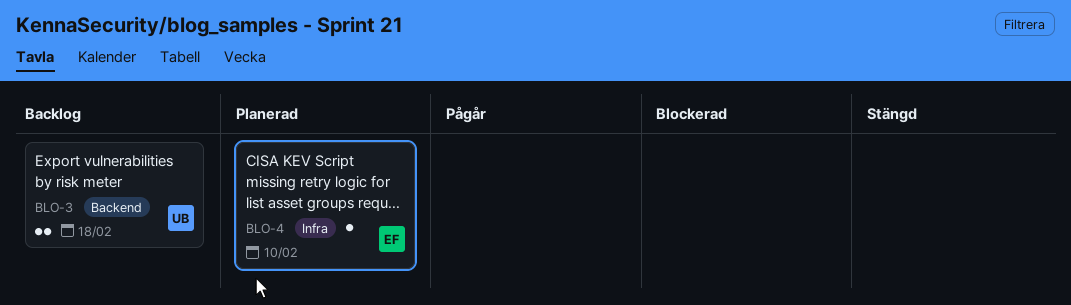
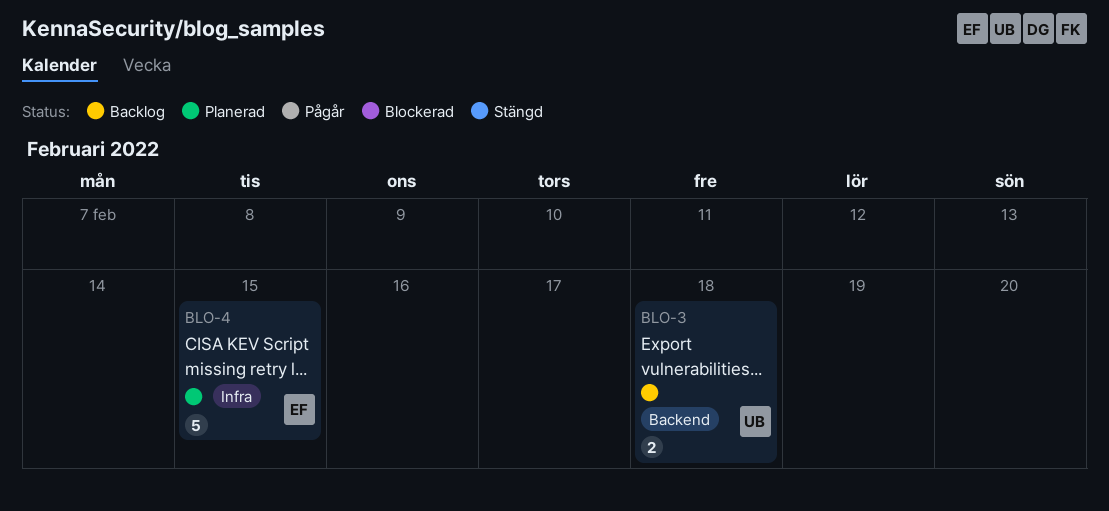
BLO-4, estimate: 1 -> 5
BLO-4, due: Feb 10 -> Feb 15

